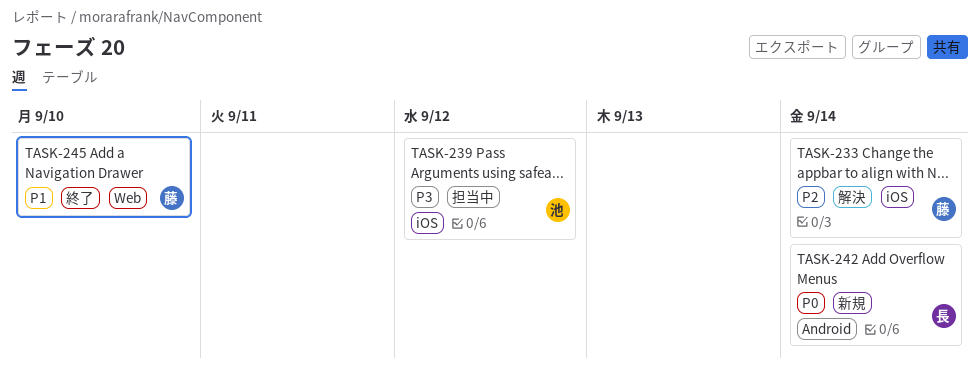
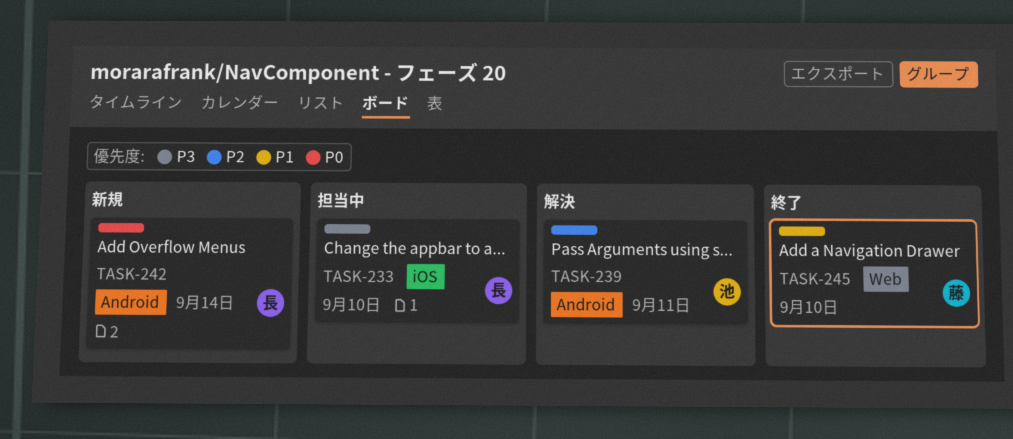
TASK-233, status: 解決 -> 担当中
TASK-233, owner: 藤 -> 長
TASK-233, priority: P2 -> P3
TASK-233, due: Sep 14 -> Sep 10
TASK-239, status: 担当中 -> 解決
TASK-239, priority: P3 -> P2
TASK-239, label: iOS -> Android
TASK-239, due: Sep 12 -> Sep 11

